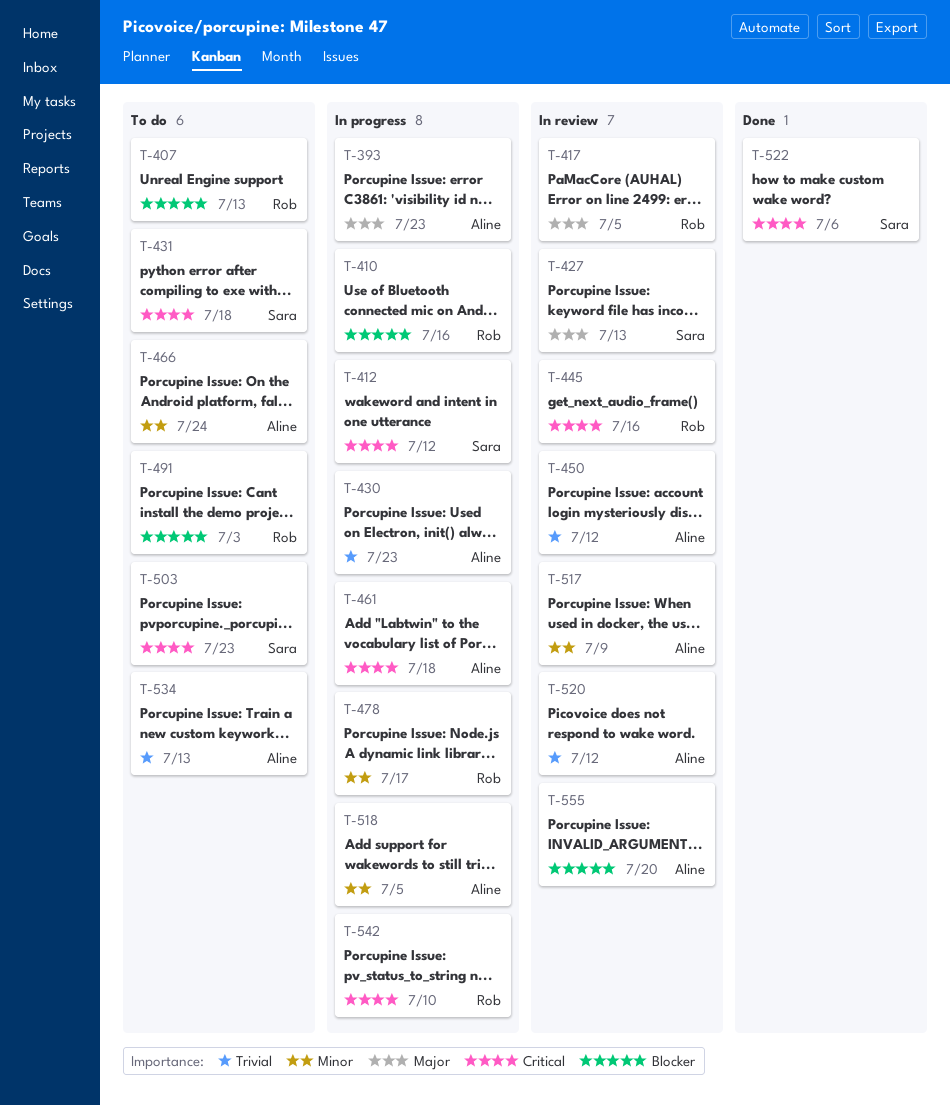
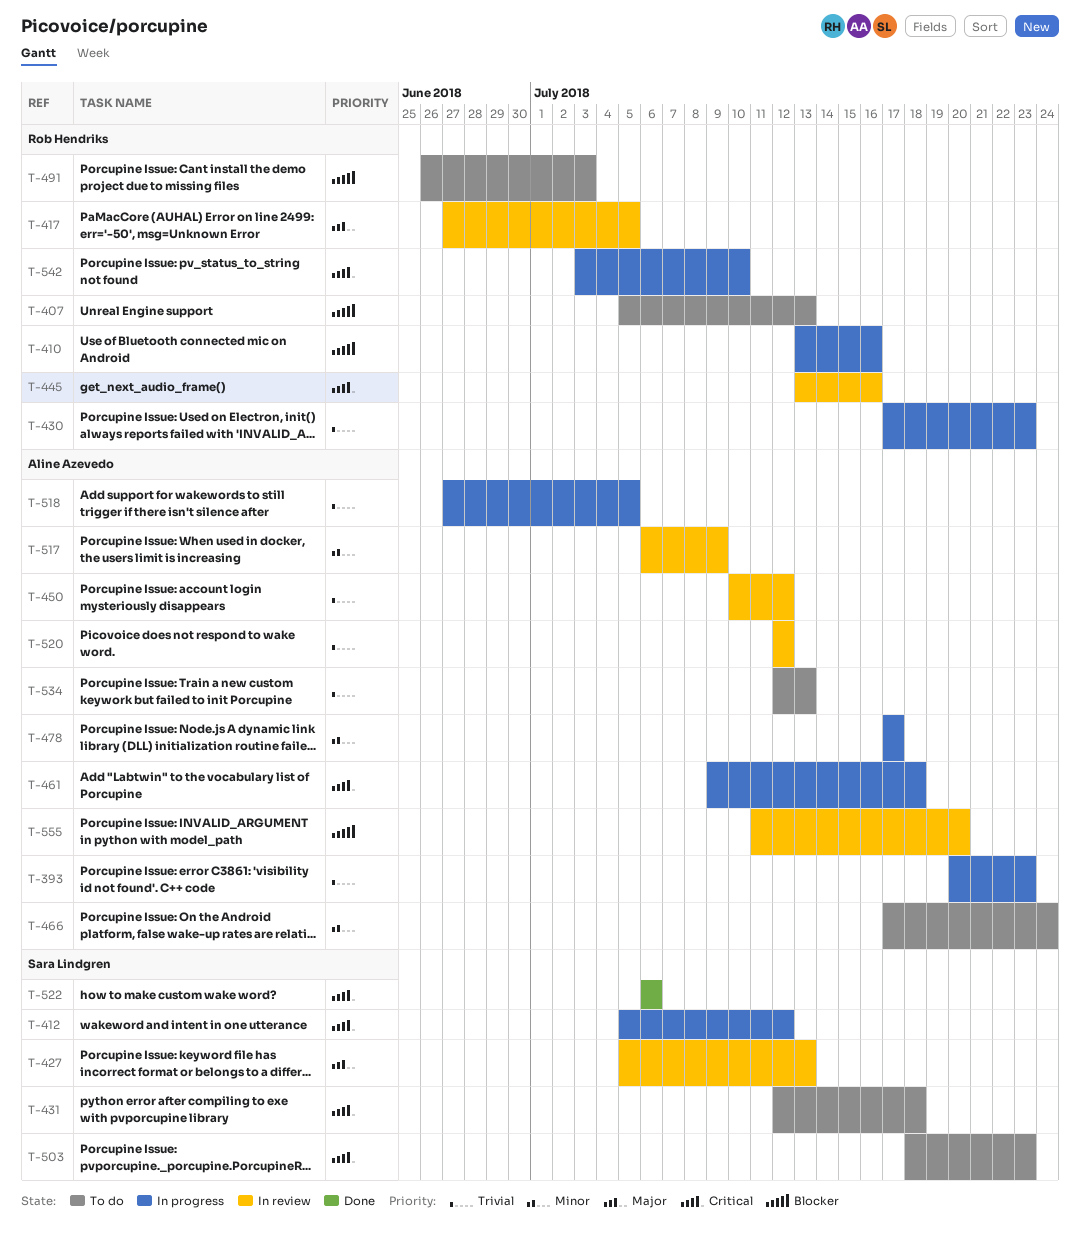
T-393, priority: Major -> Trivial
T-430, owner: Aline Azevedo -> Rob Hendriks
T-478, owner: Rob Hendriks -> Aline Azevedo
T-518, priority: Minor -> Trivial

